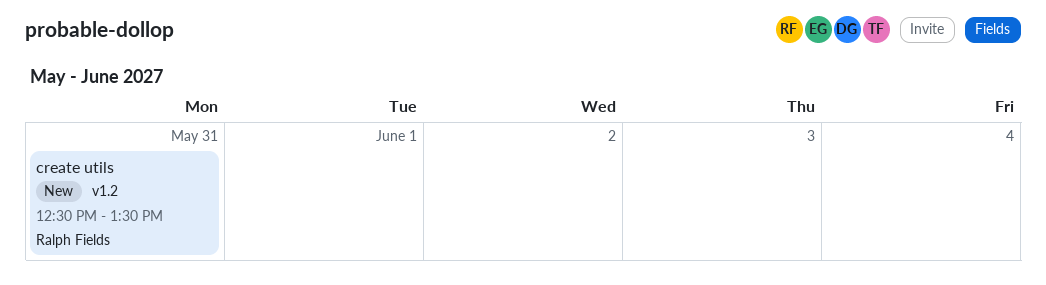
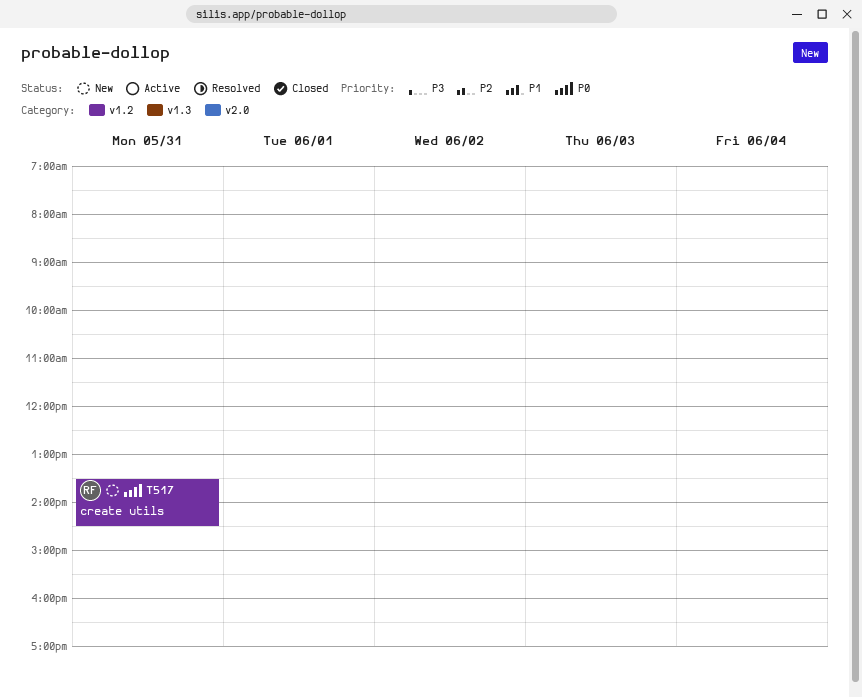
create utils, begins: 12:30 -> 13:30
create utils, ends: 13:30 -> 14:30

